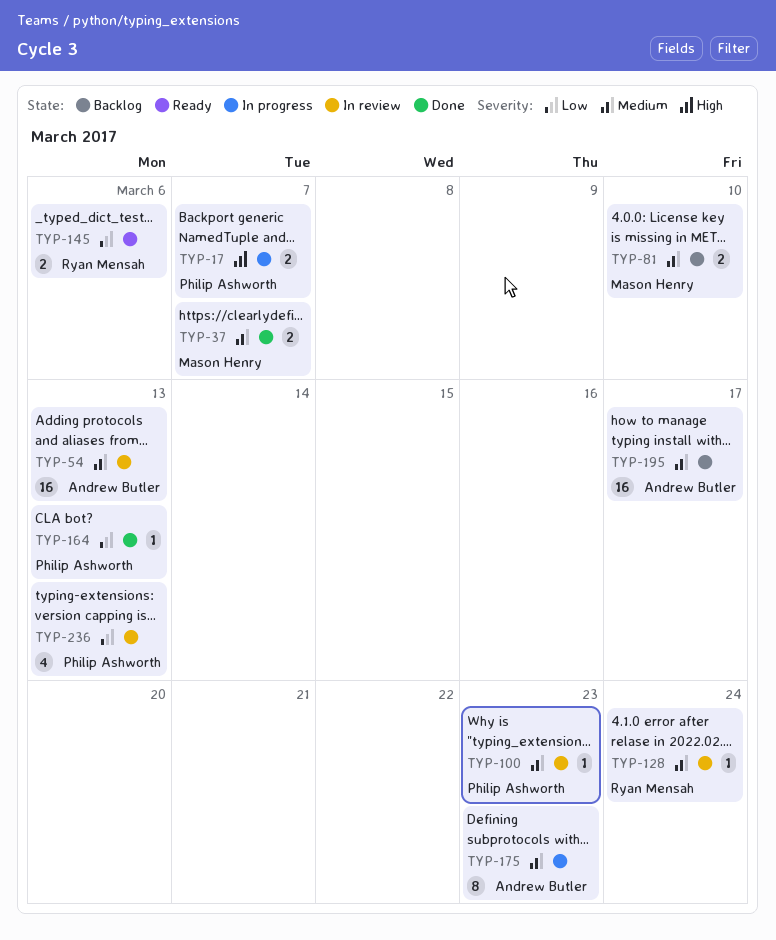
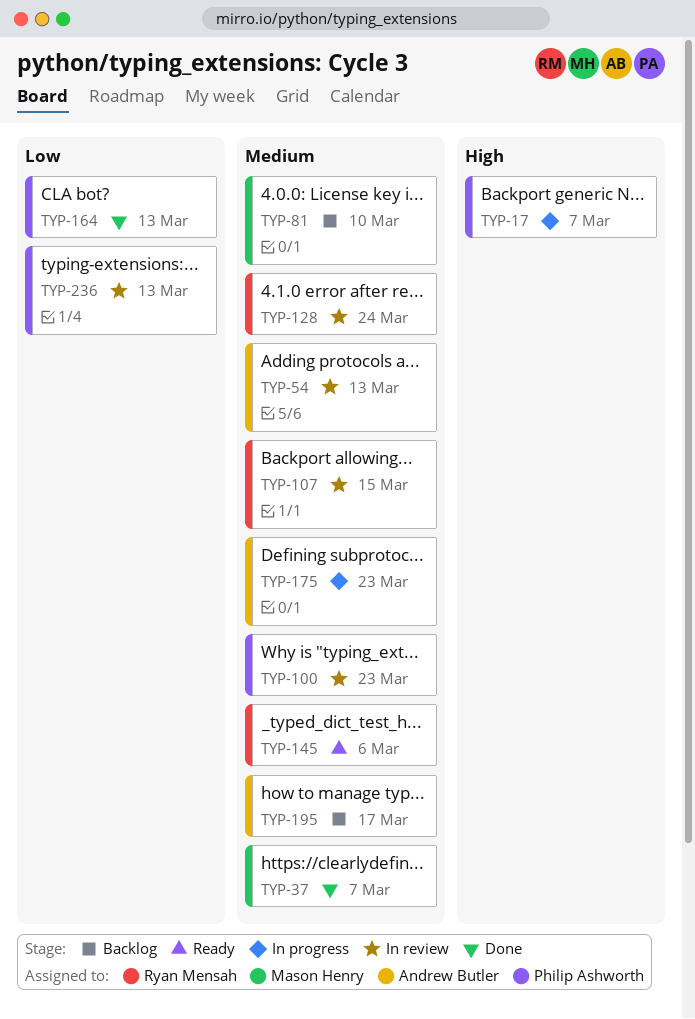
TYP-107: none -> present
TYP-145, priority: Low -> Medium

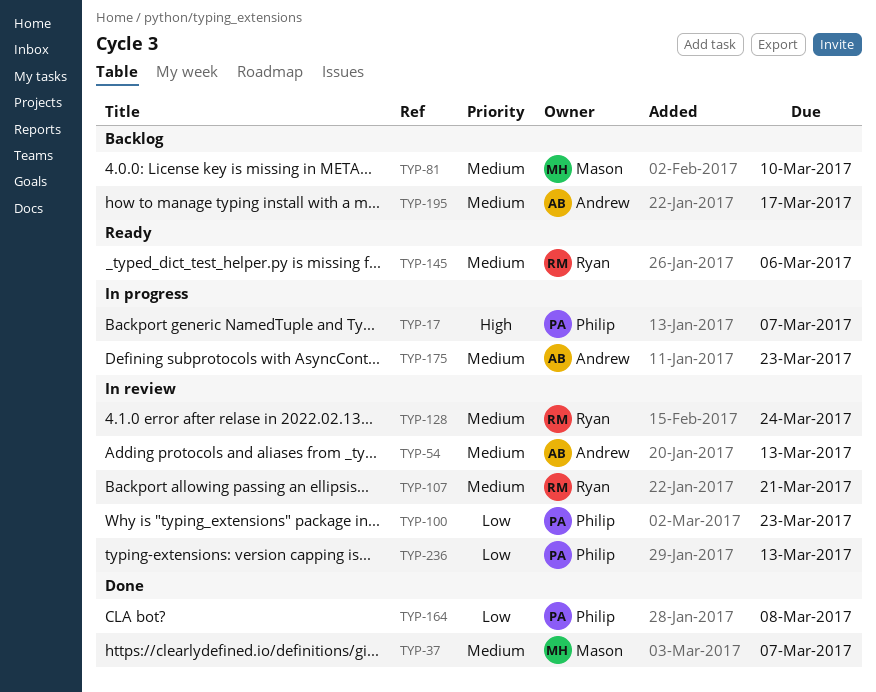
TYP-100, priority: Medium -> Low
TYP-107, due: Mar 15 -> Mar 21
TYP-164, due: Mar 13 -> Mar 8

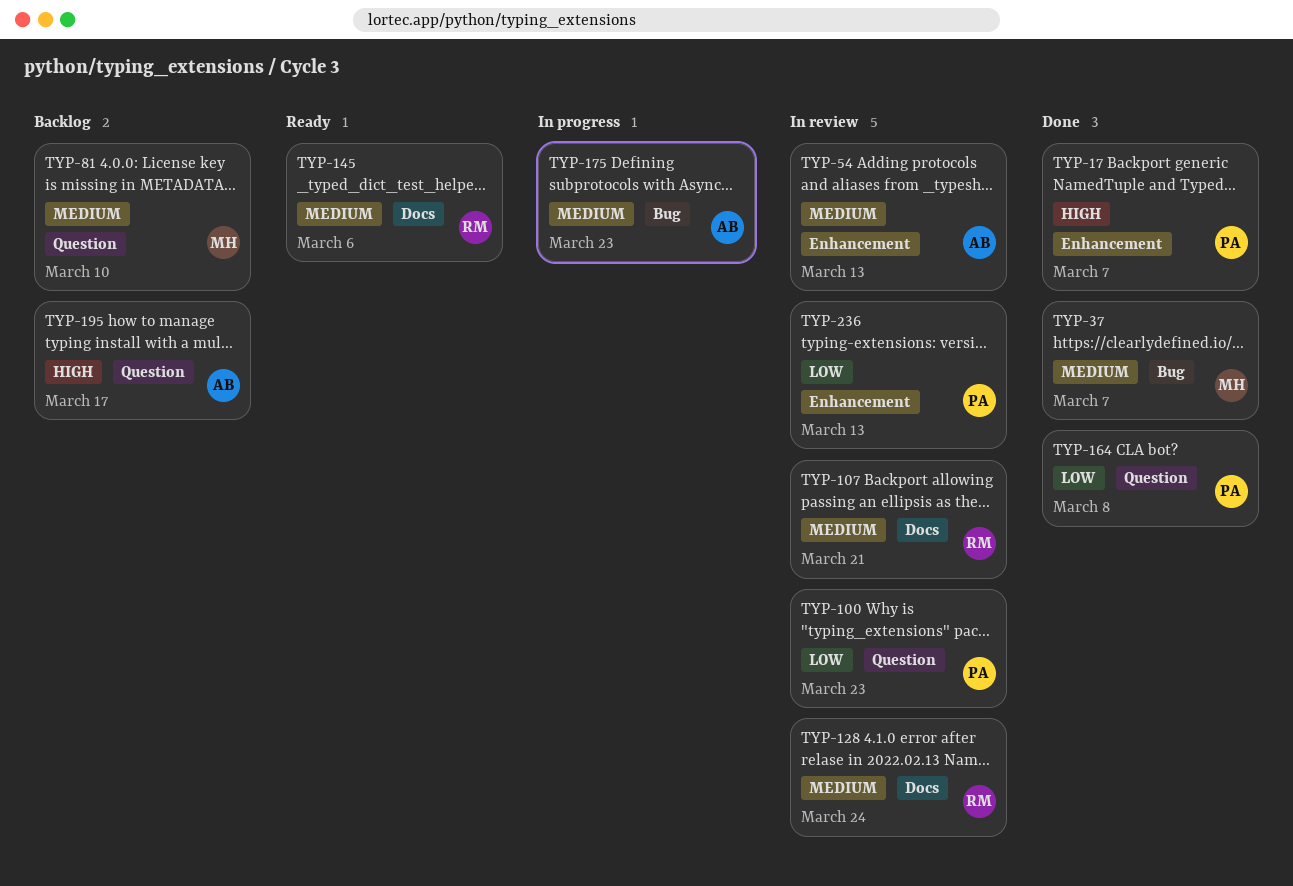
TYP-17, status: In progress -> Done
TYP-195, priority: Medium -> High

